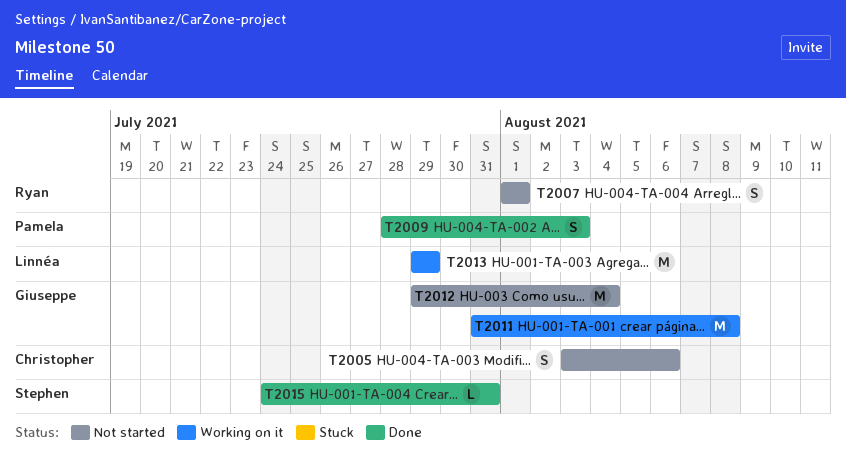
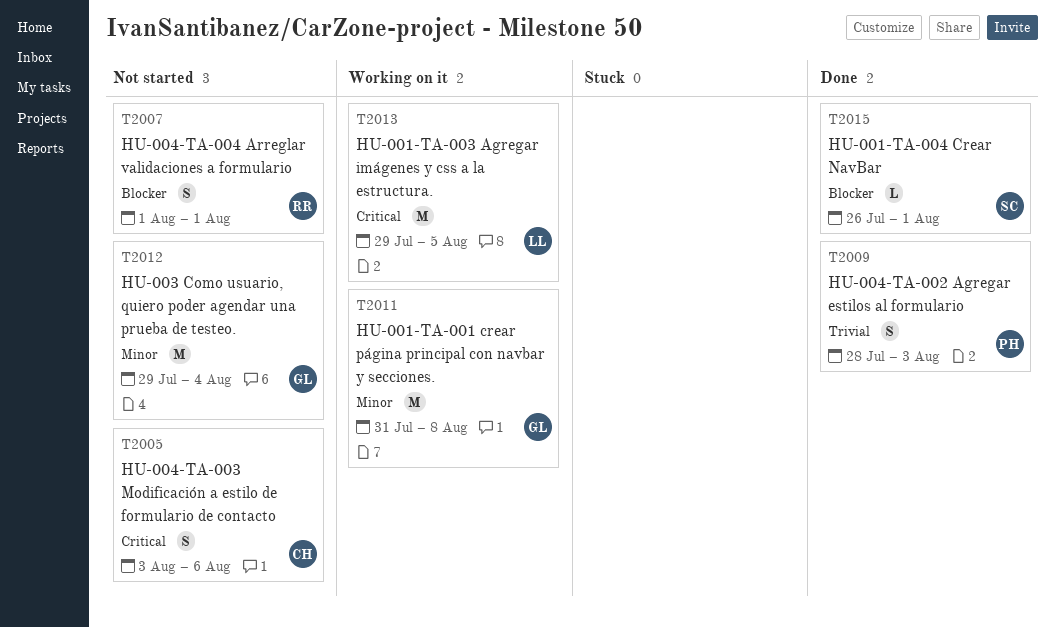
T2013, due: Jul 29 -> Aug 5
T2015, start: Jul 24 -> Jul 26
T2015, due: Jul 31 -> Aug 1

